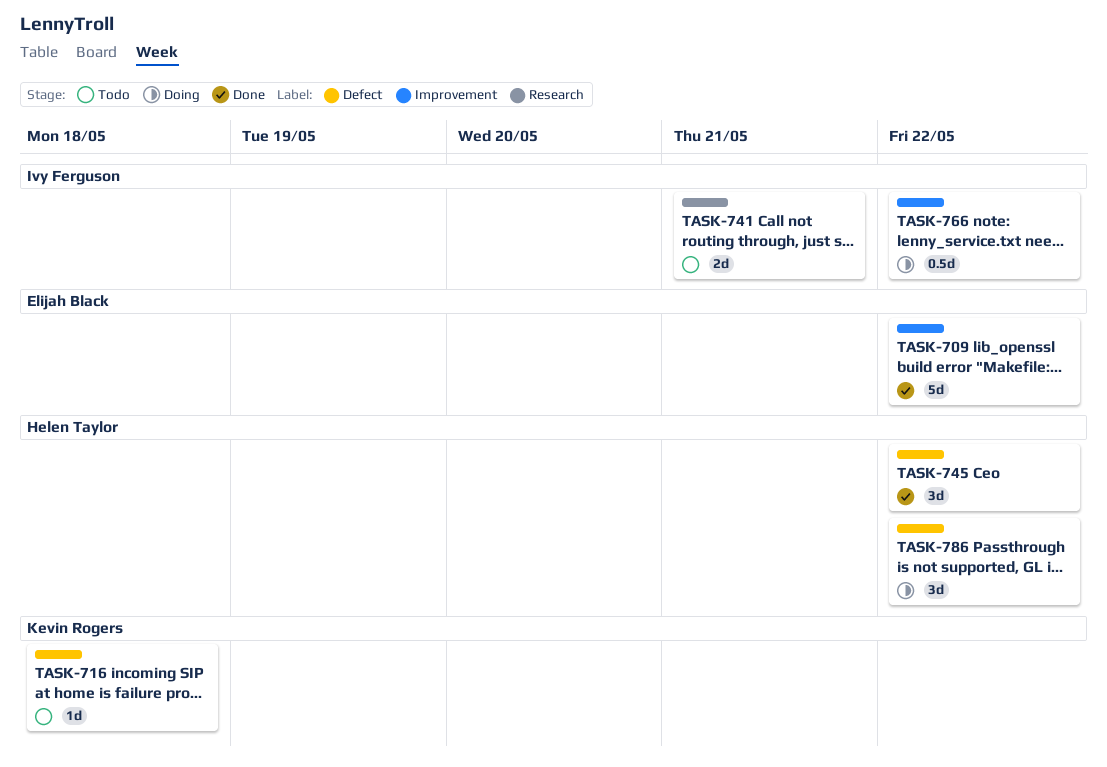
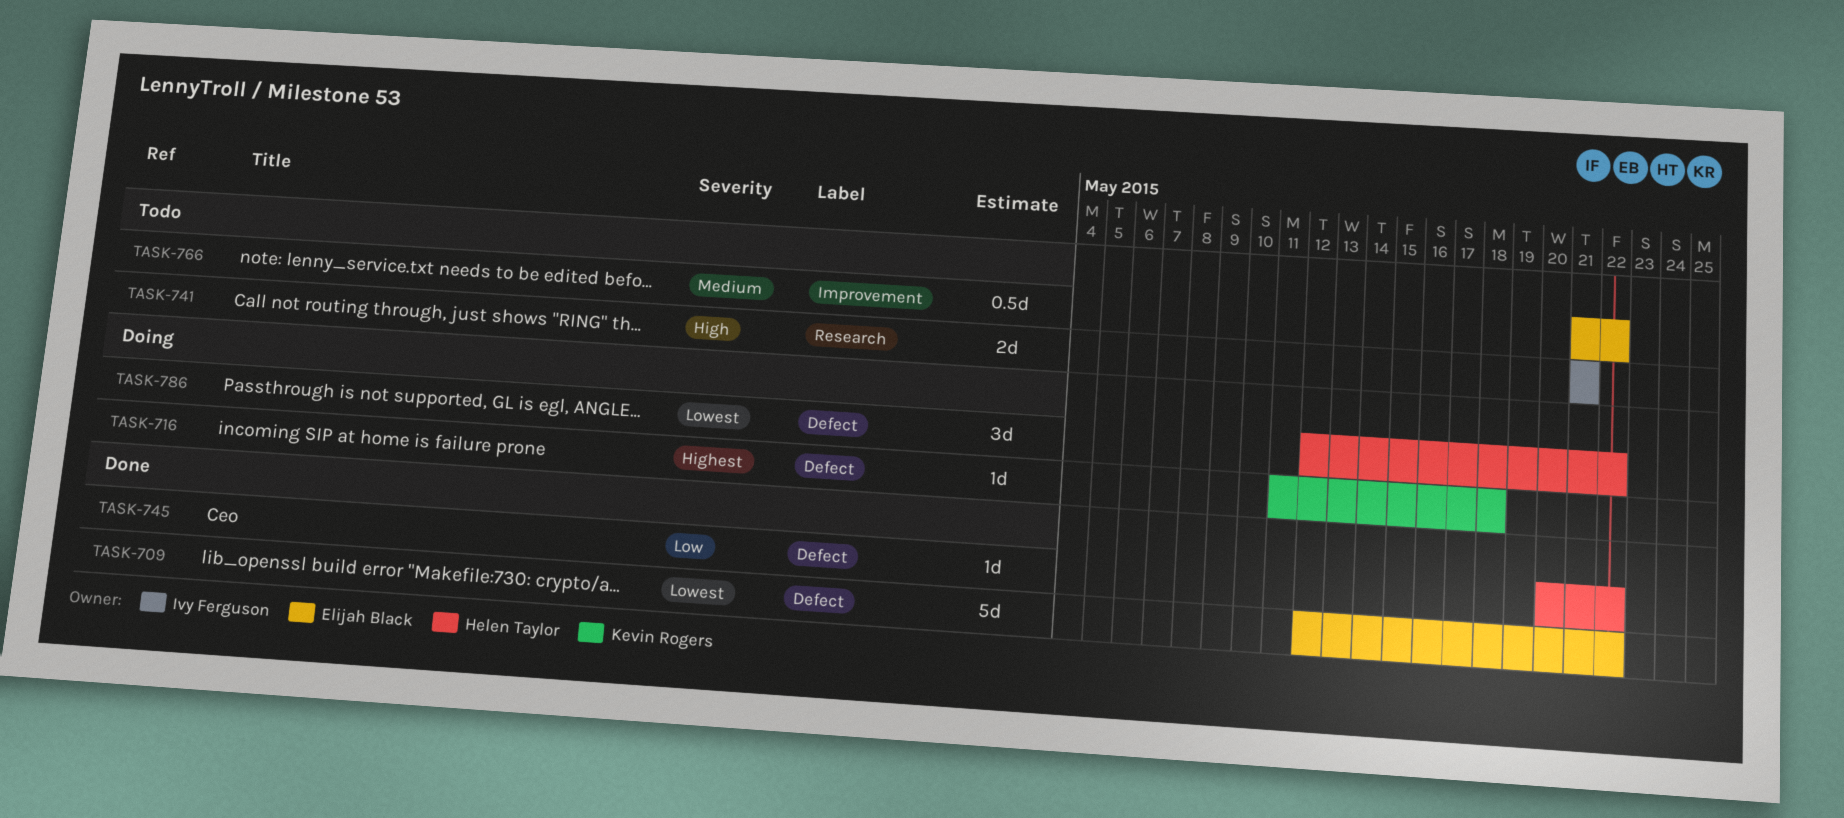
TASK-709, label: Improvement -> Defect
TASK-716, status: Todo -> Doing
TASK-745, estimate: 3d -> 1d
TASK-766, status: Doing -> Todo
TASK-766, owner: Ivy Ferguson -> Elijah Black

